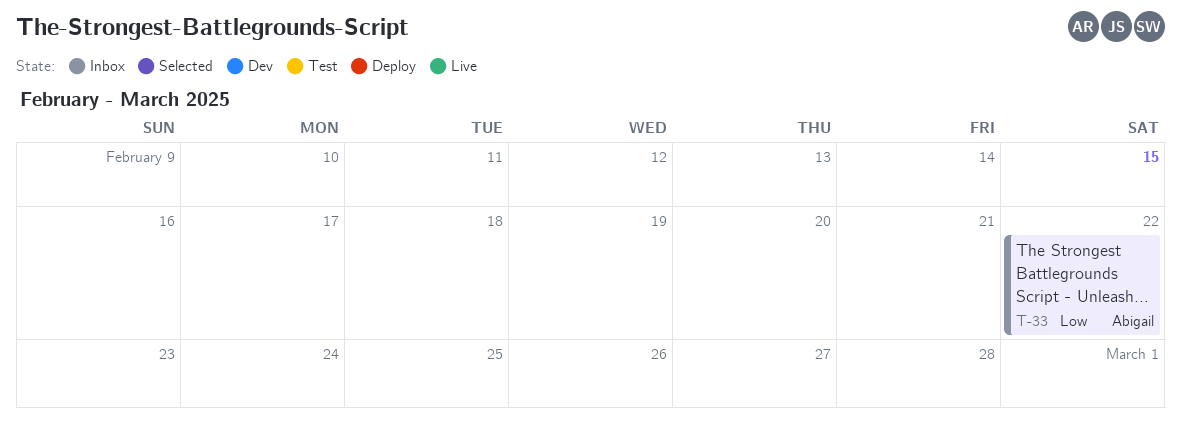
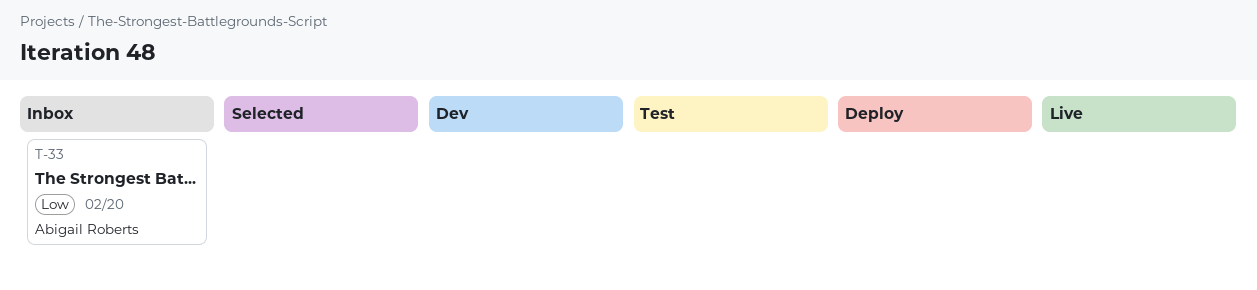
T-33, due: Feb 22 -> Feb 20

